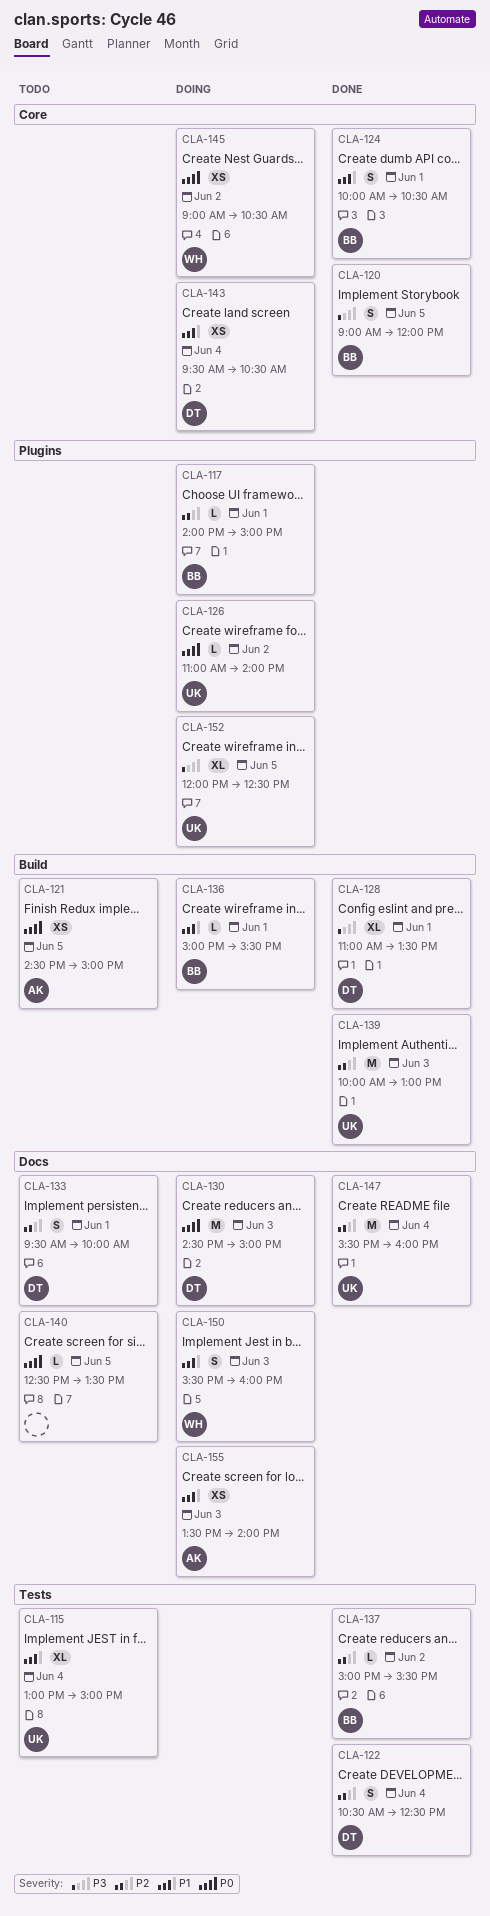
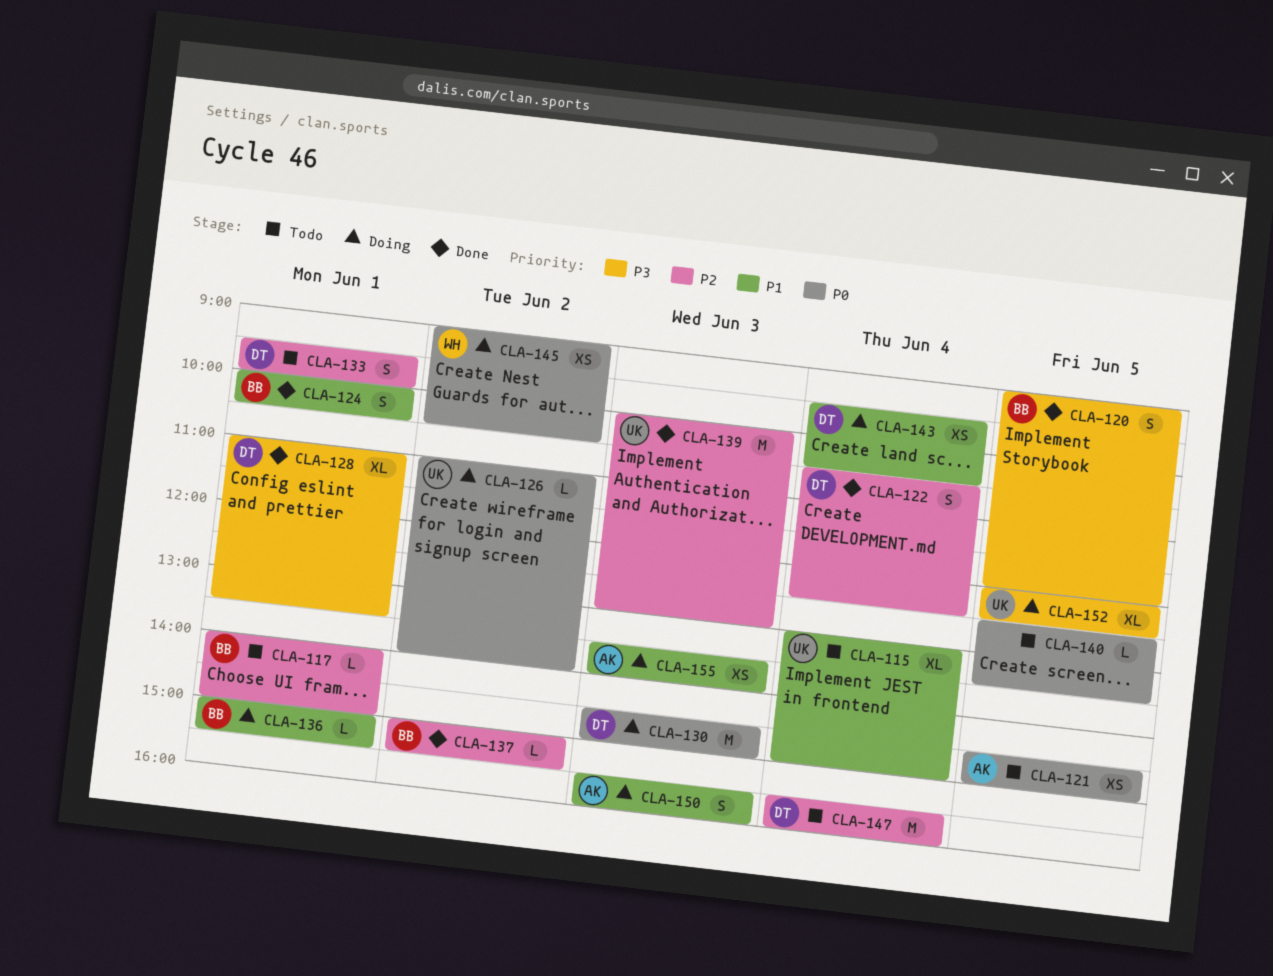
CLA-117, status: Doing -> Todo
CLA-147, status: Done -> Todo
CLA-147, owner: UK -> DT
CLA-150, owner: WH -> AK

